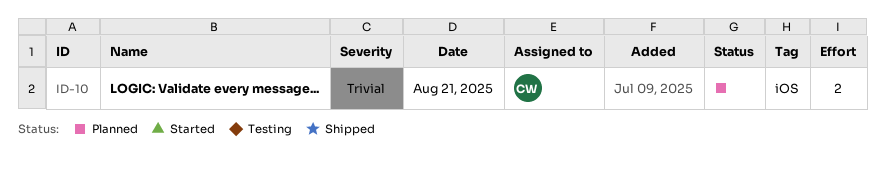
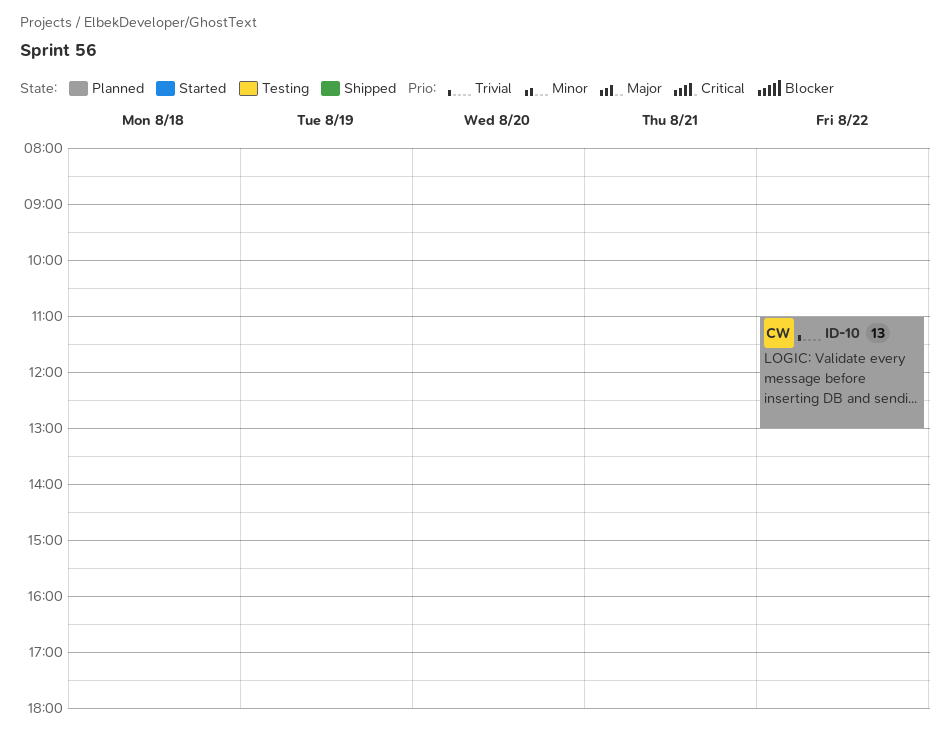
ID-10, estimate: 2 -> 13
ID-10, day: Aug 21 -> Aug 22

